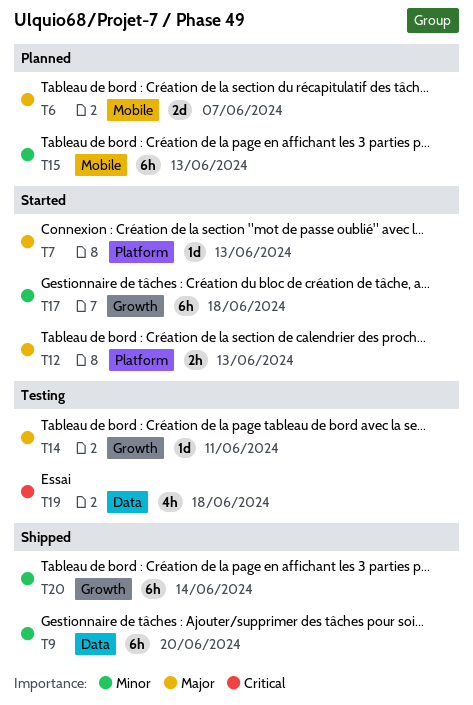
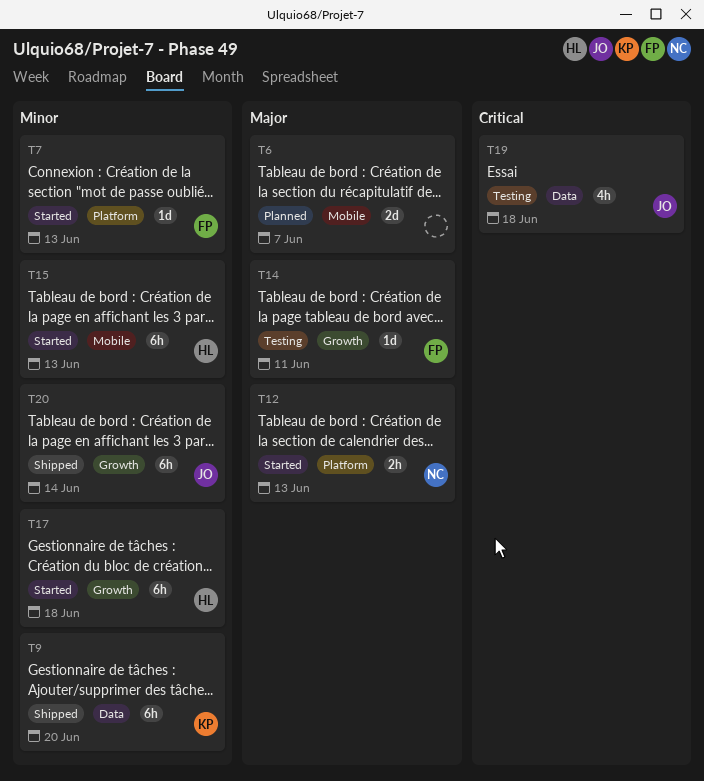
T7, priority: Major -> Minor
T15, status: Planned -> Started

